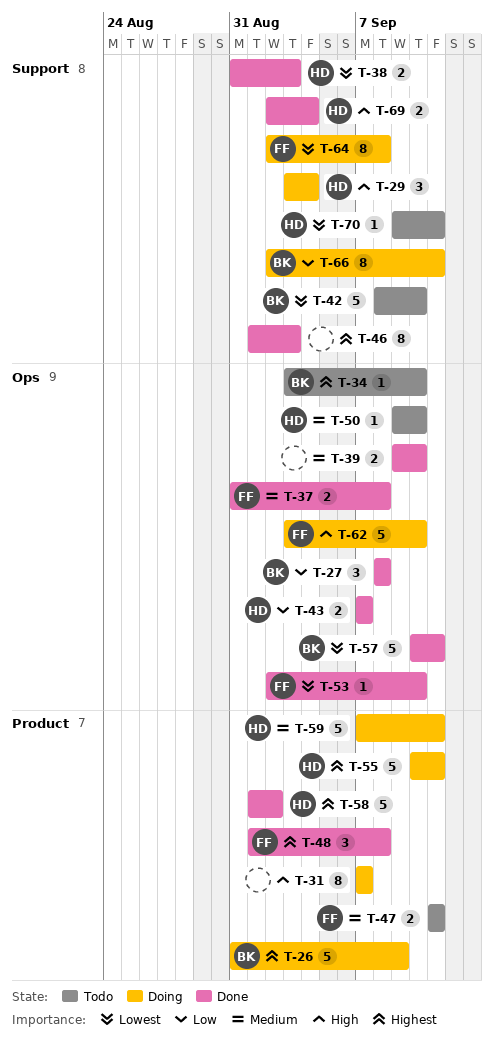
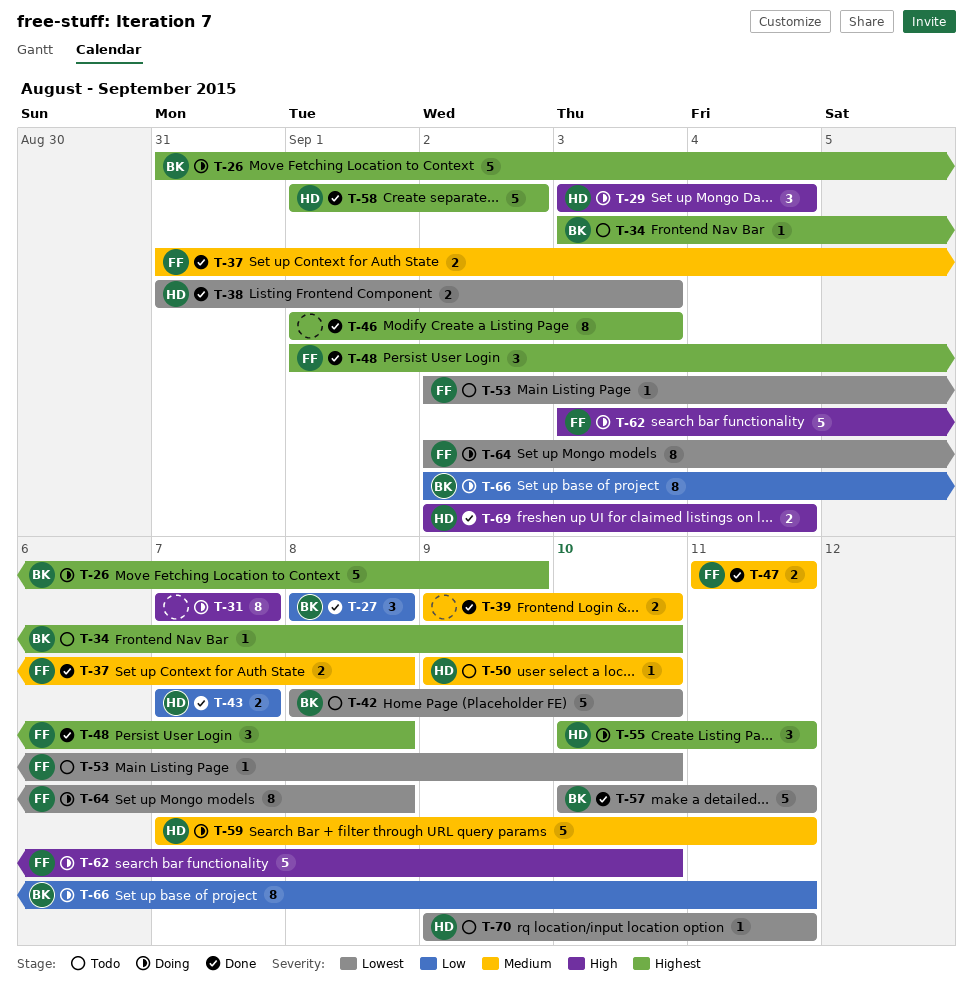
T-47, status: Todo -> Done
T-53, status: Done -> Todo
T-55, estimate: 5 -> 3

